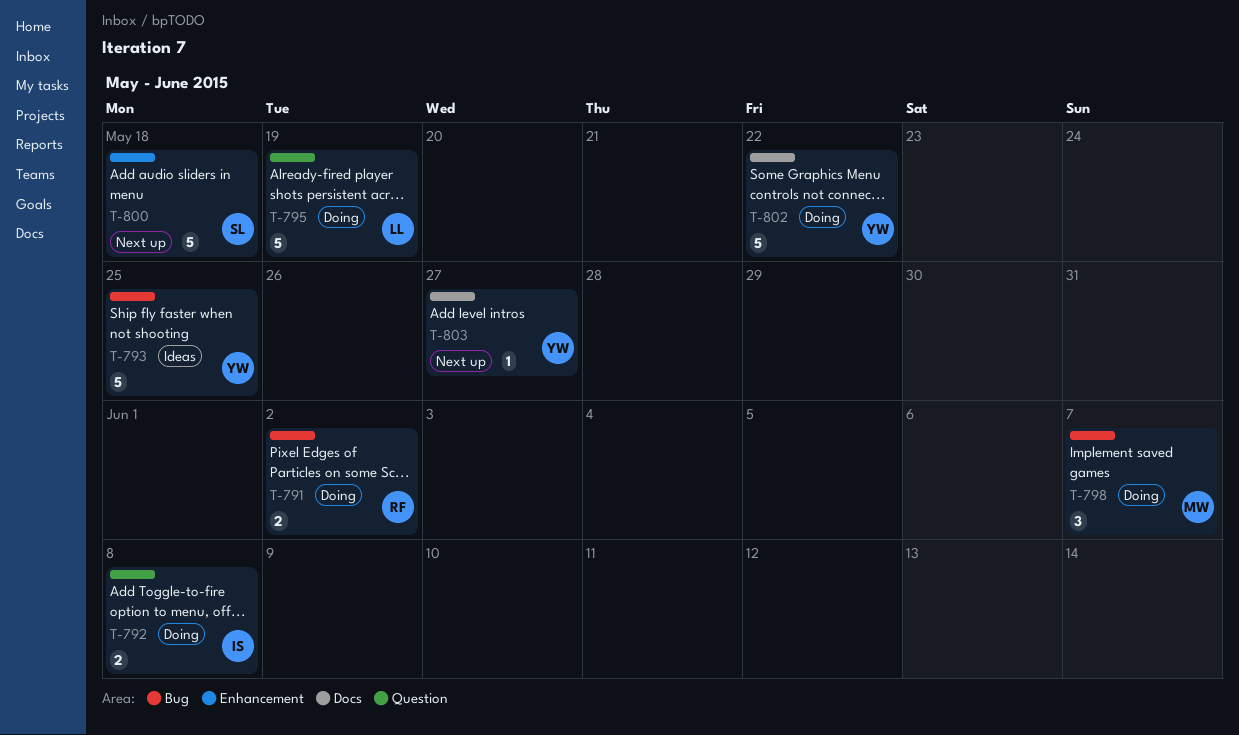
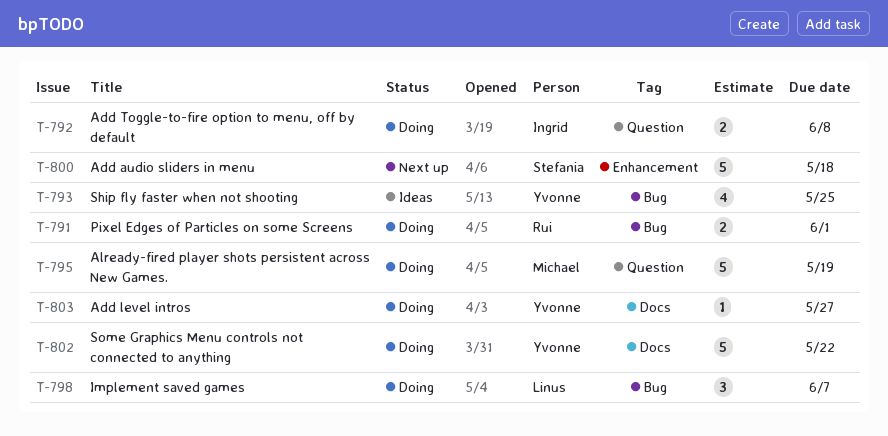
T-791, due: Jun 2 -> Jun 1
T-793, estimate: 5 -> 4
T-795, owner: Linus -> Michael
T-798, owner: Michael -> Linus
T-803, status: Next up -> Doing

